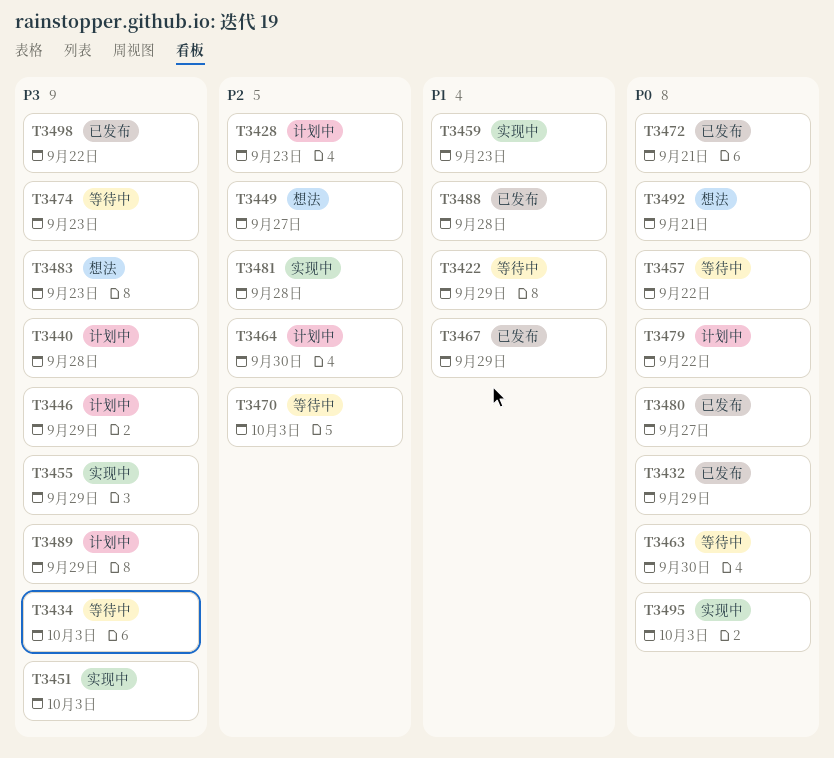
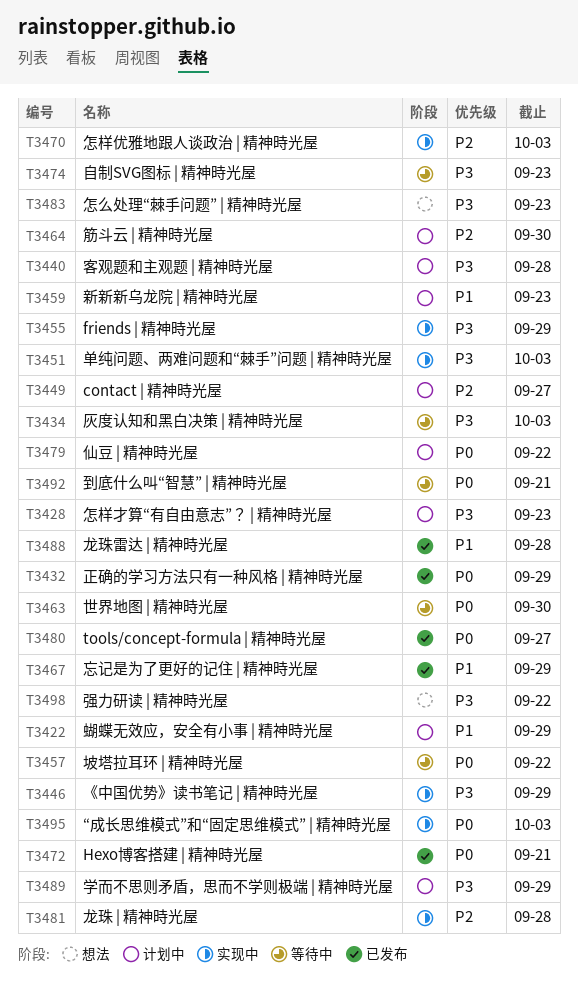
T3422, status: 等待中 -> 计划中
T3428, priority: P2 -> P3
T3446, status: 计划中 -> 实现中
T3449, status: 想法 -> 计划中
T3459, status: 实现中 -> 计划中
T3470, status: 等待中 -> 实现中
T3492, status: 想法 -> 等待中
T3498, status: 已发布 -> 想法

